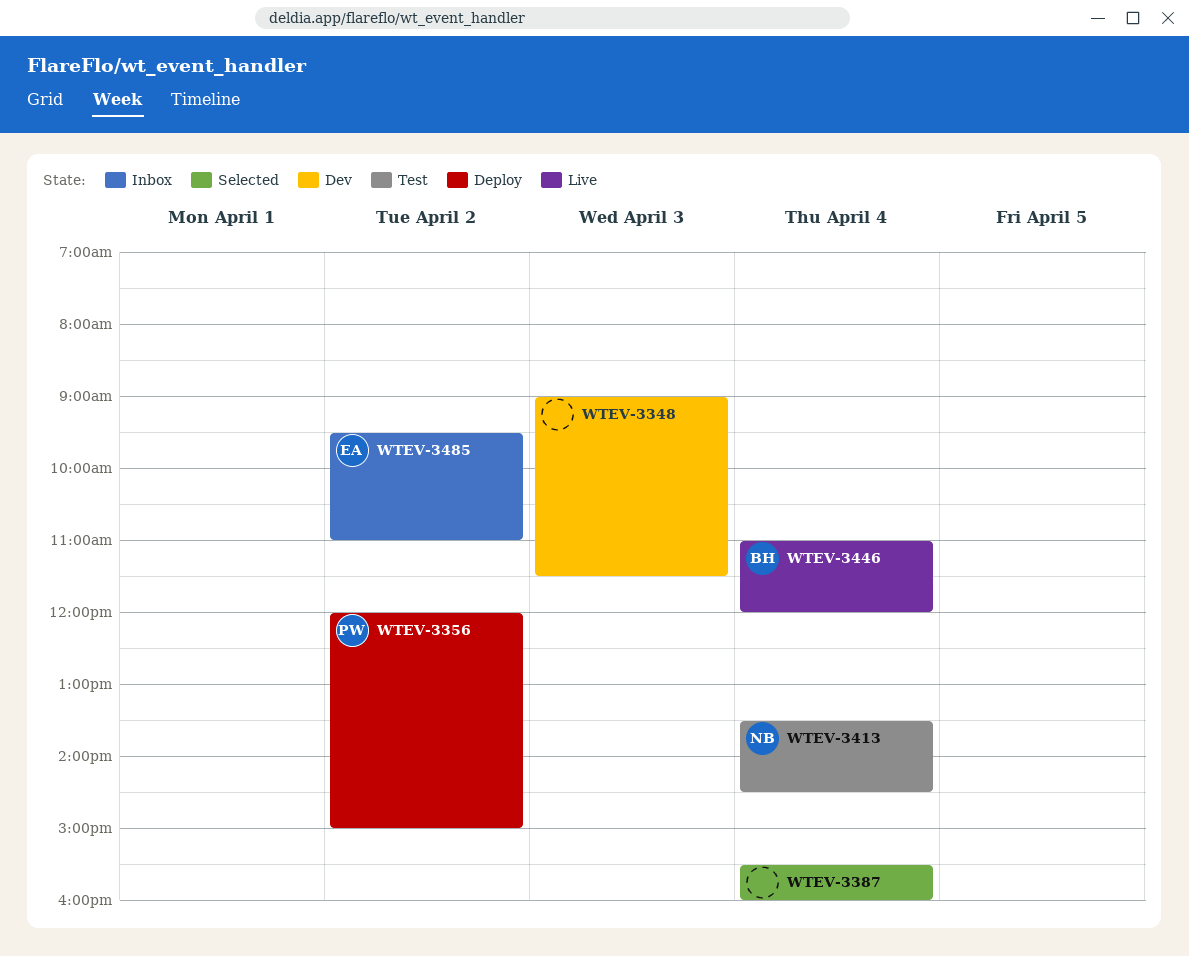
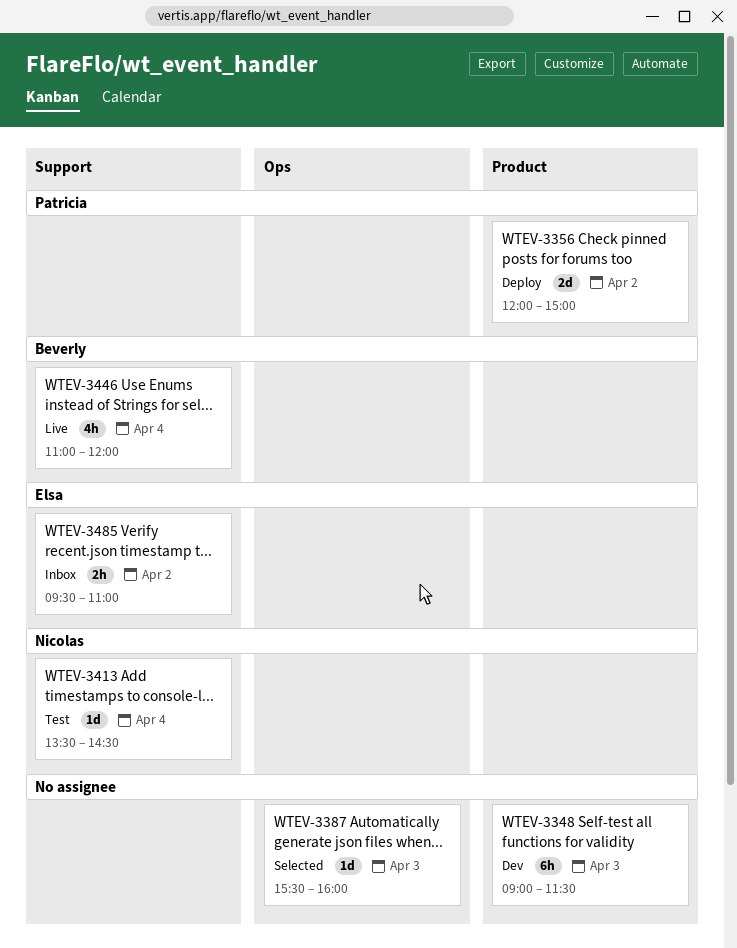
WTEV-3387, day: Apr 4 -> Apr 3

